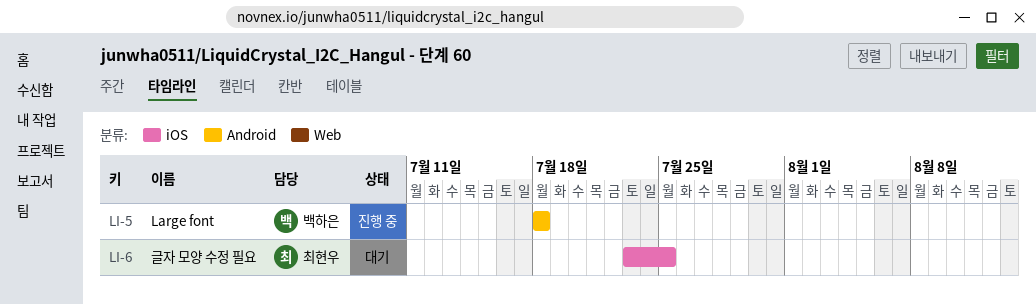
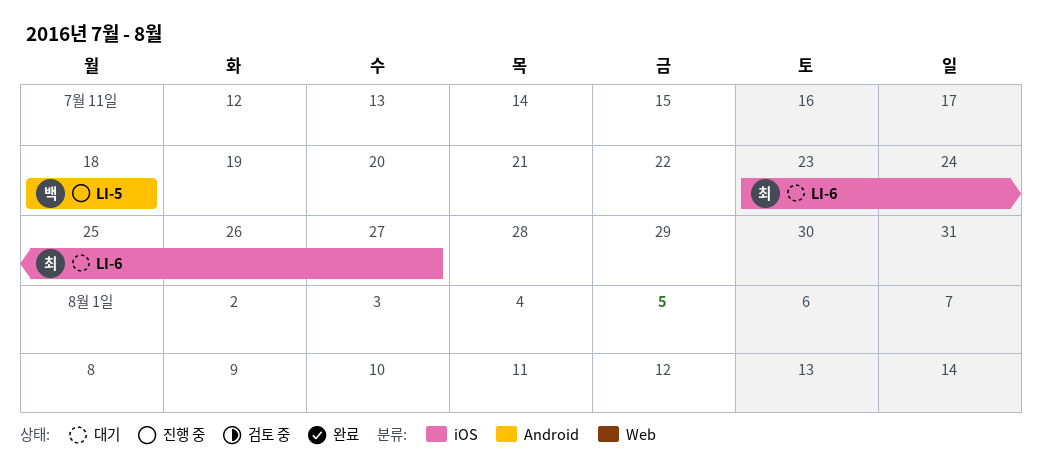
LI-6, due: Jul 25 -> Jul 27

